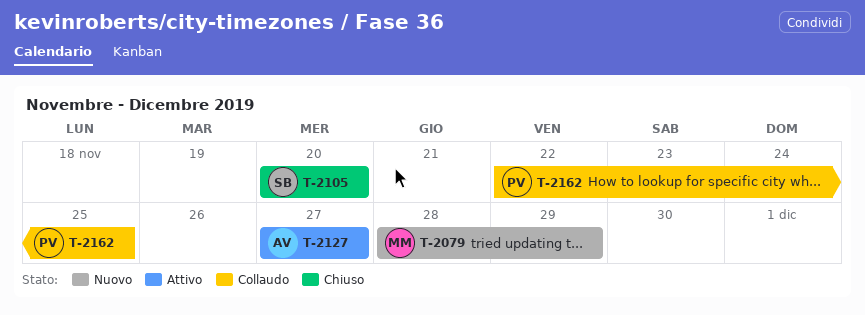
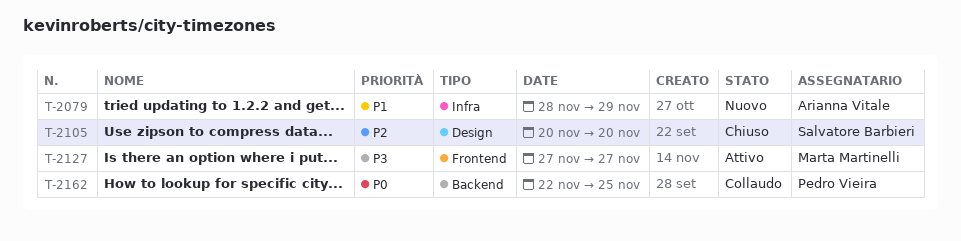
T-2079, owner: Marta Martinelli -> Arianna Vitale
T-2127, owner: Arianna Vitale -> Marta Martinelli

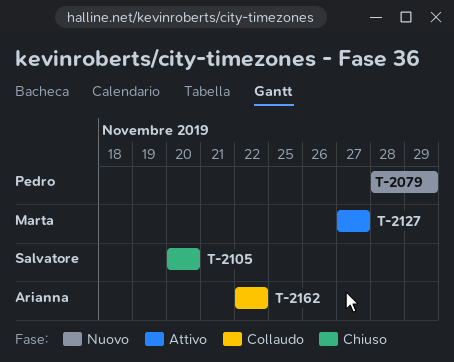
T-2079, owner: Arianna Vitale -> Pedro Vieira
T-2162, owner: Pedro Vieira -> Arianna Vitale
T-2162, due: Nov 25 -> Nov 22

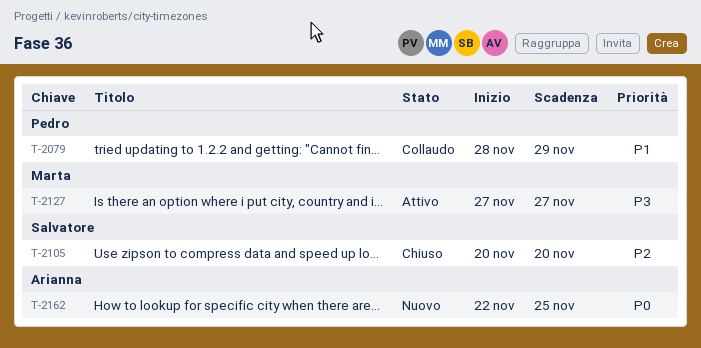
T-2079, status: Nuovo -> Collaudo
T-2162, status: Collaudo -> Nuovo
T-2162, due: Nov 22 -> Nov 25

